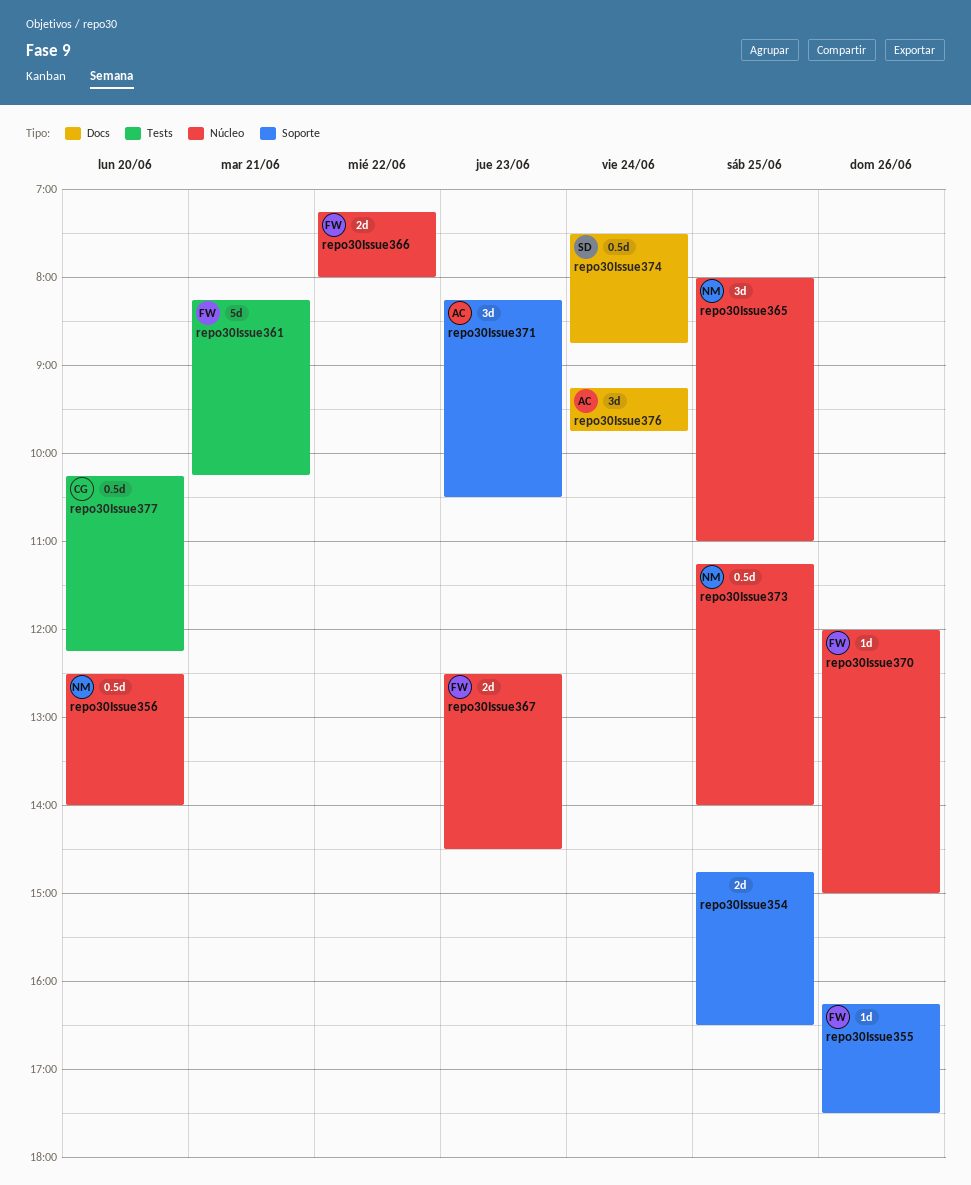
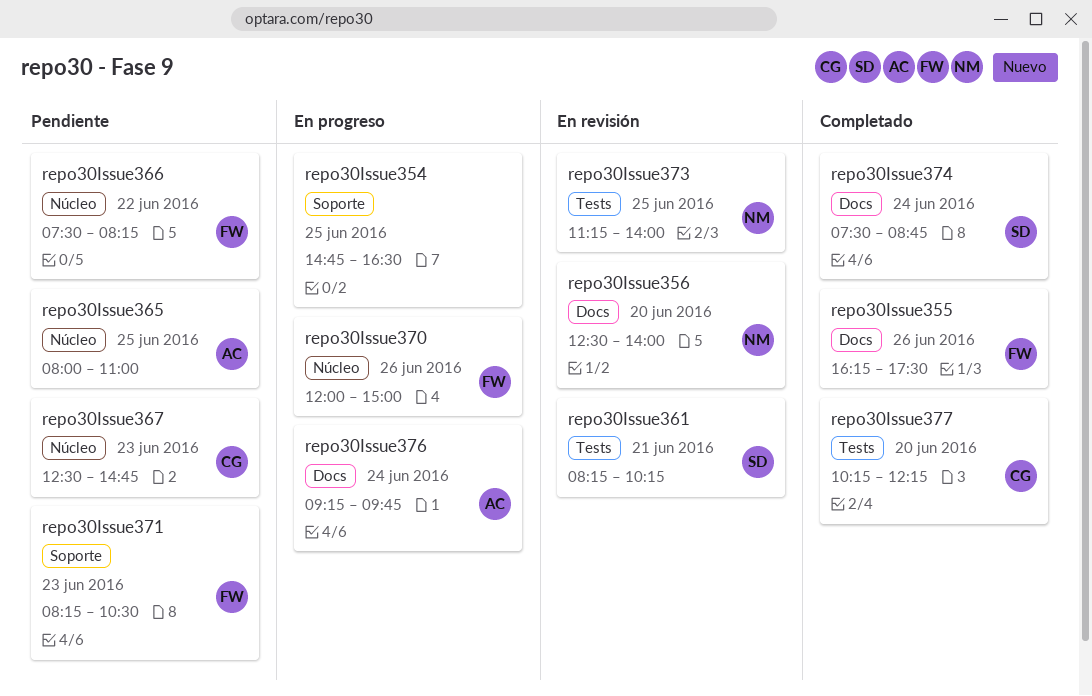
repo30Issue355, label: Soporte -> Docs
repo30Issue356, label: Núcleo -> Docs
repo30Issue361, owner: FW -> SD
repo30Issue365, owner: NM -> AC
repo30Issue366, begins: 07:15 -> 07:30
repo30Issue366, ends: 08:00 -> 08:15
repo30Issue367, owner: FW -> CG
repo30Issue367, ends: 14:30 -> 14:45
repo30Issue371, owner: AC -> FW
repo30Issue373, label: Núcleo -> Tests

